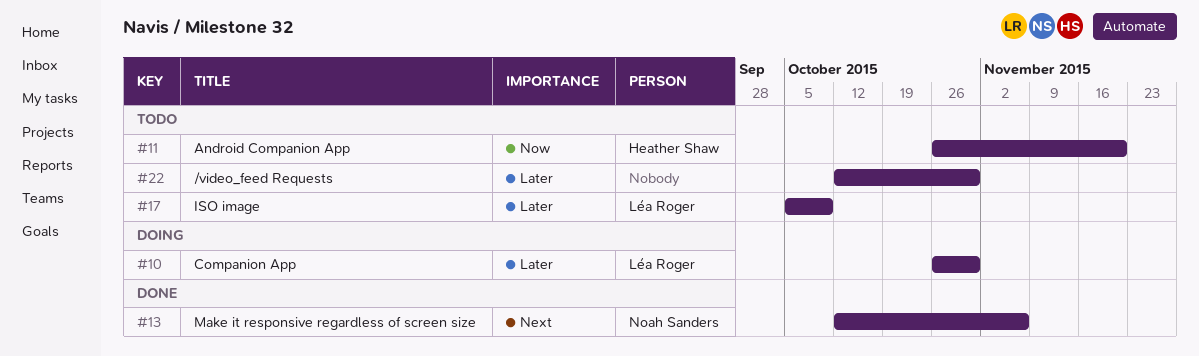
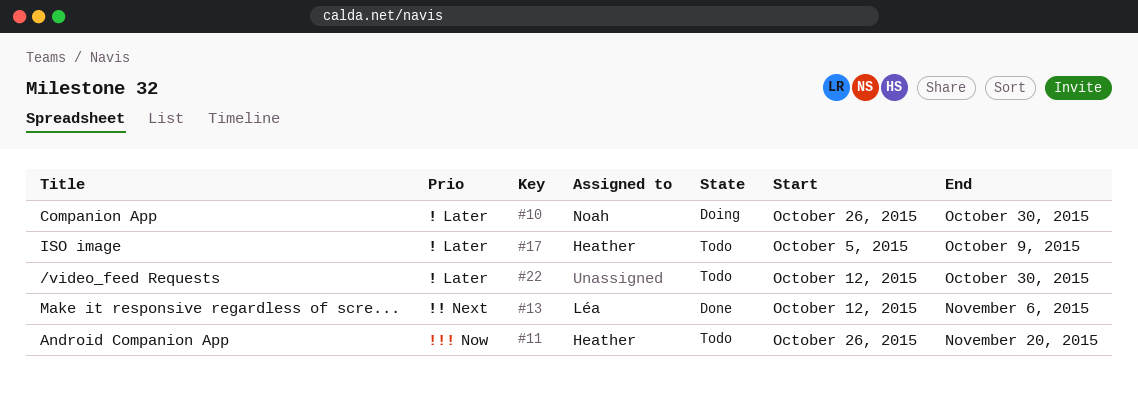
#10, owner: Léa Roger -> Noah Sanders
#13, owner: Noah Sanders -> Léa Roger
#17, owner: Léa Roger -> Heather Shaw

